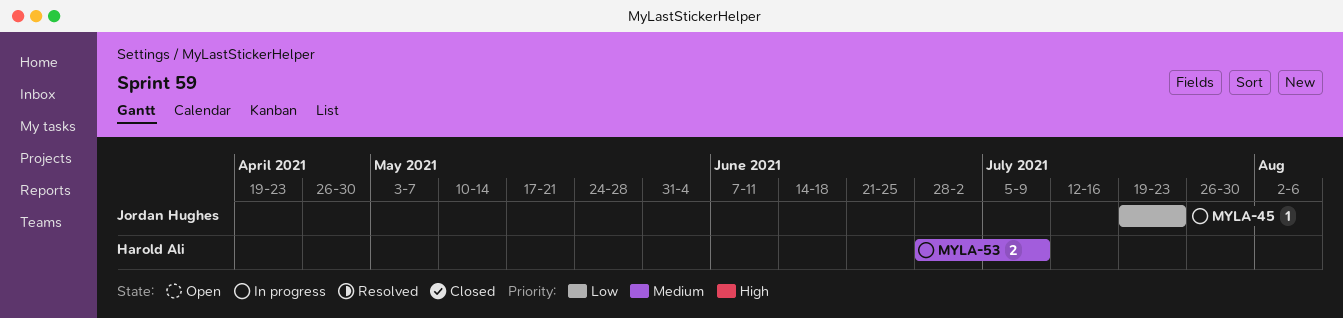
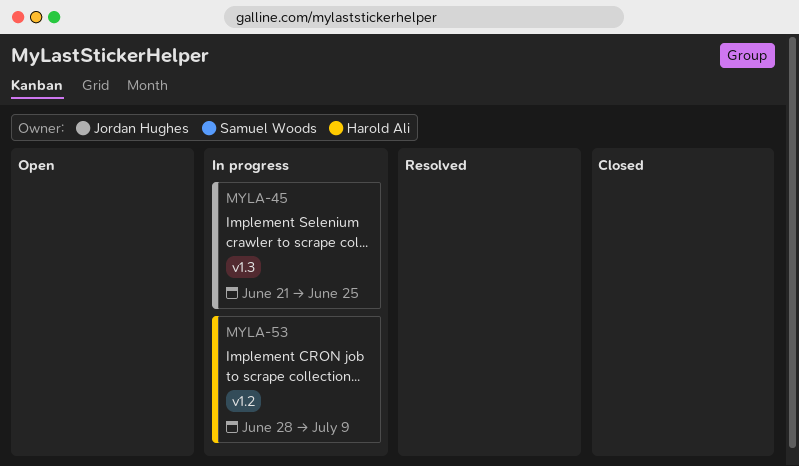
MYLA-45, start: Jul 19 -> Jun 21
MYLA-45, due: Jul 23 -> Jun 25

